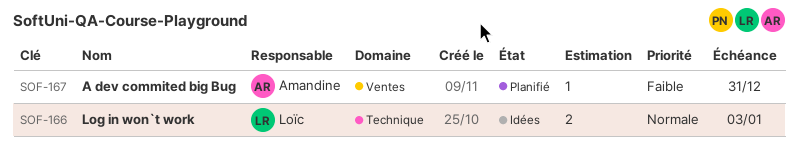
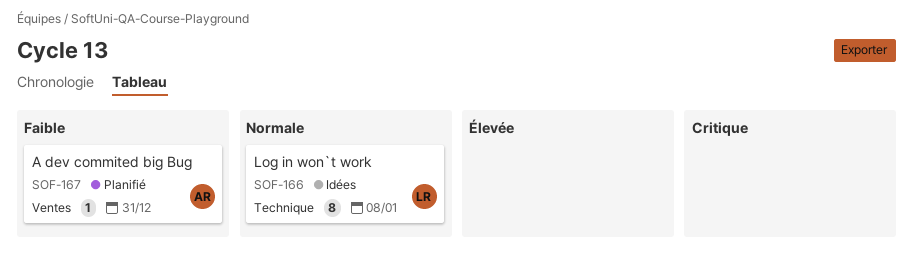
SOF-166, estimate: 2 -> 8
SOF-166, due: Jan 3 -> Jan 8

